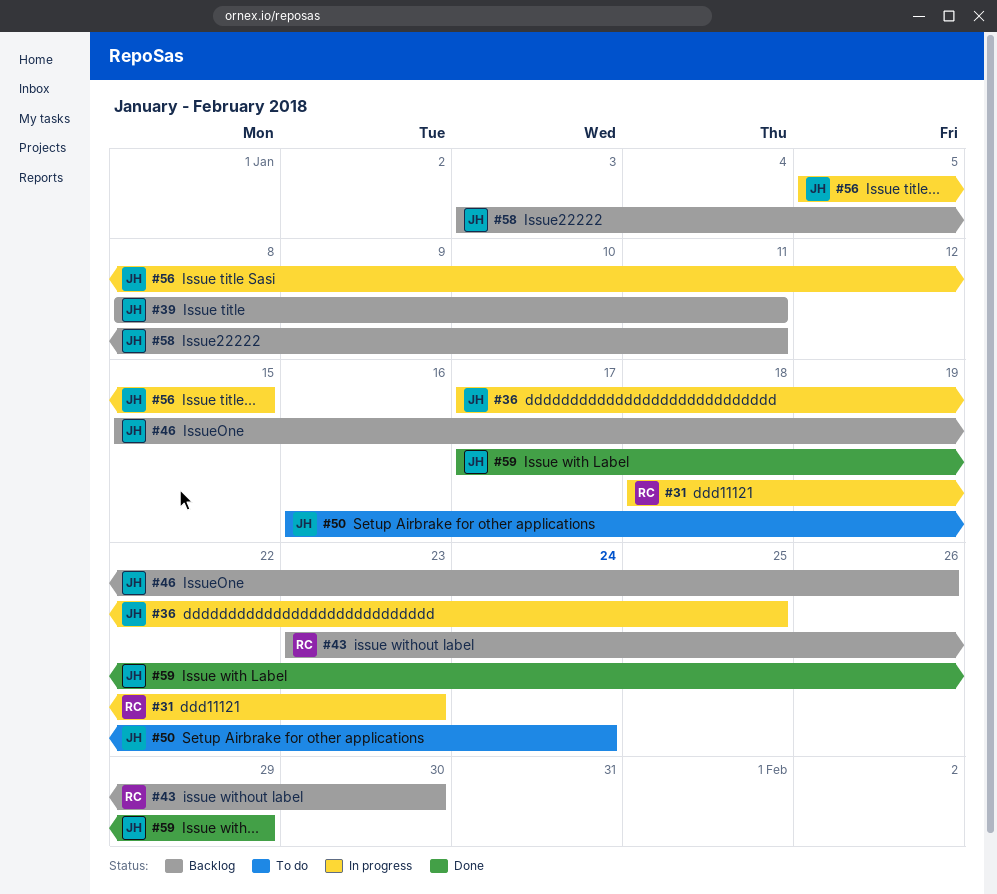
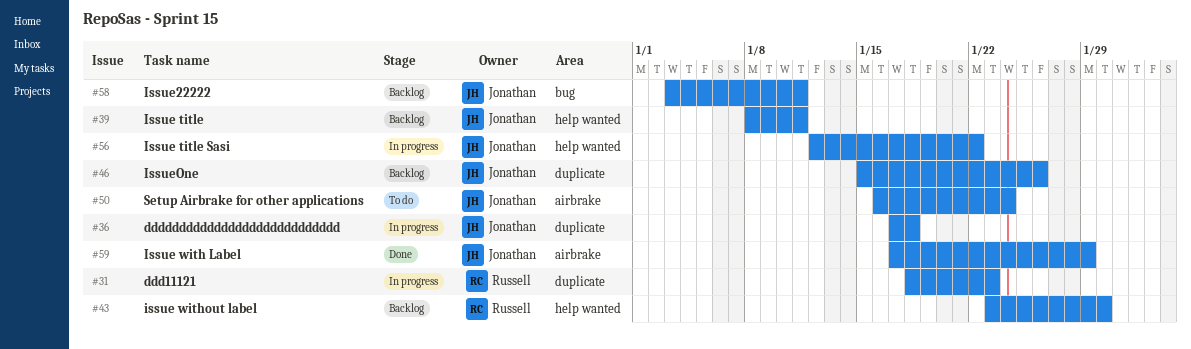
#36, due: Jan 25 -> Jan 18
#56, start: Jan 5 -> Jan 12
#56, due: Jan 15 -> Jan 22

